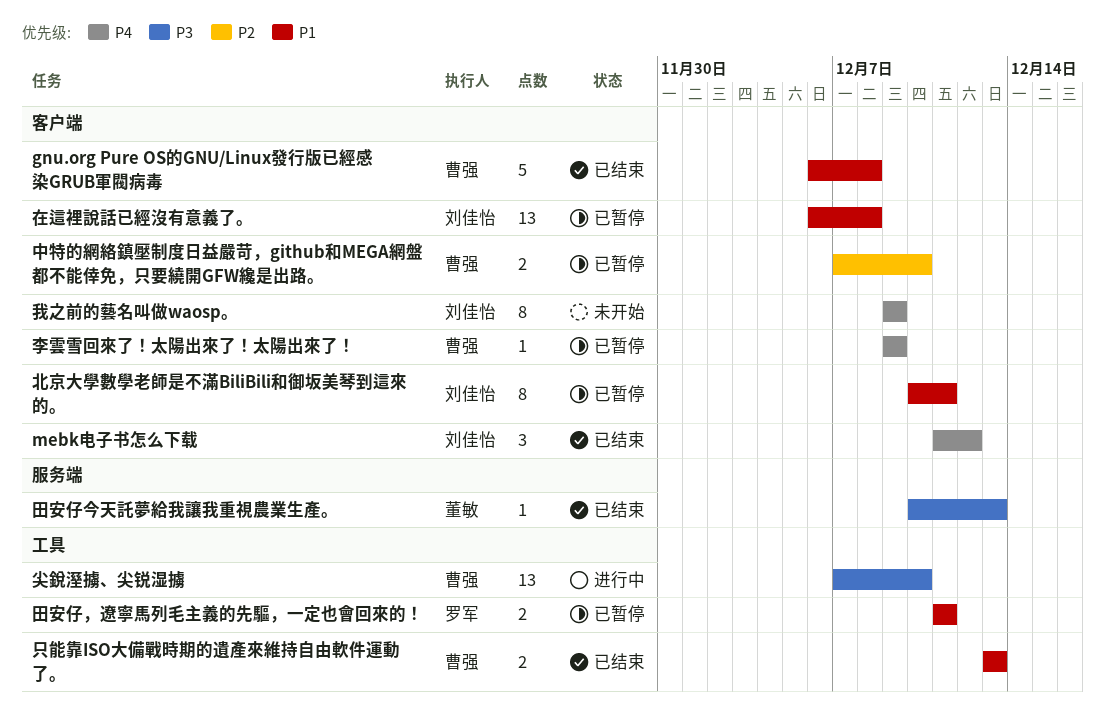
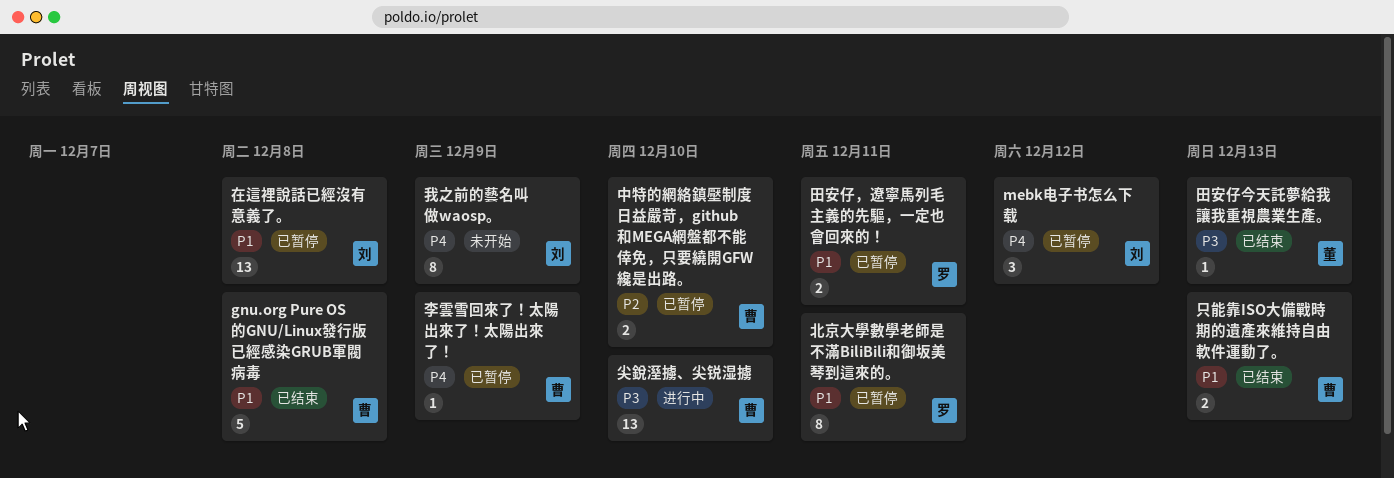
mebk电子书怎么下载, status: 已结束 -> 已暂停
北京大學數學老師是不滿BiliBili和御坂美琴到這來的。, owner: 刘佳怡 -> 罗军

